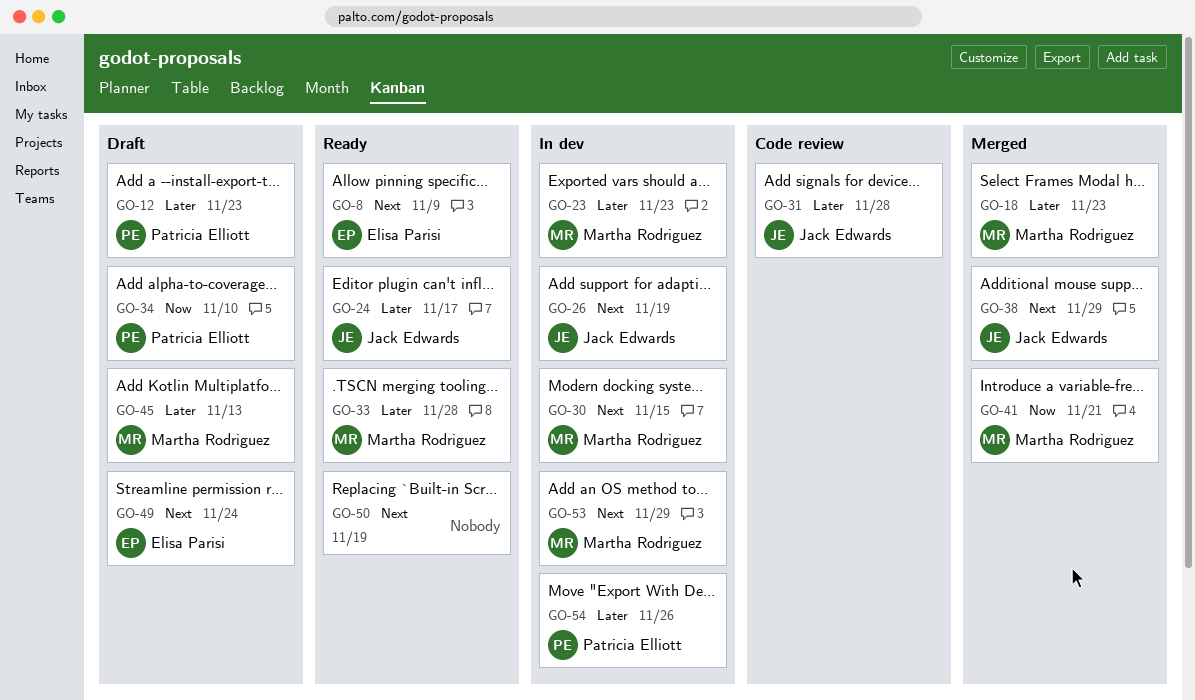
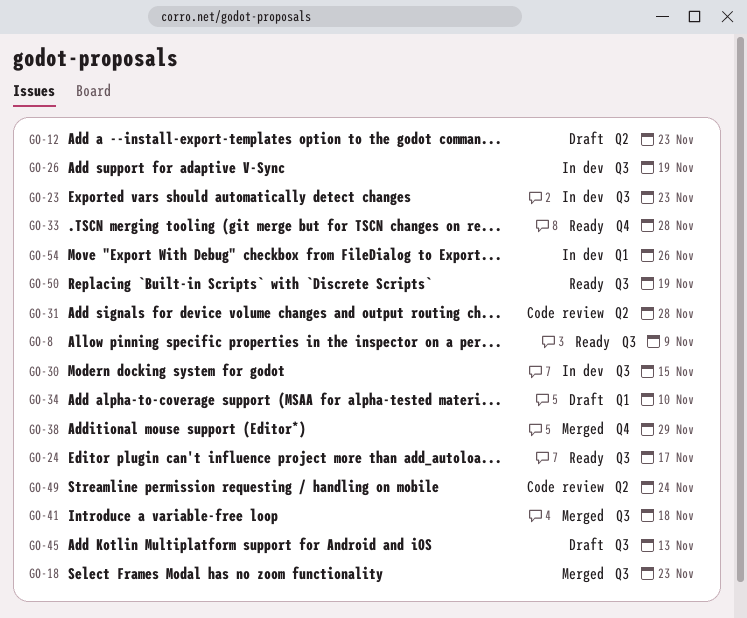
GO-41, due: Nov 21 -> Nov 18
GO-49, status: Draft -> Code review
GO-53: present -> none

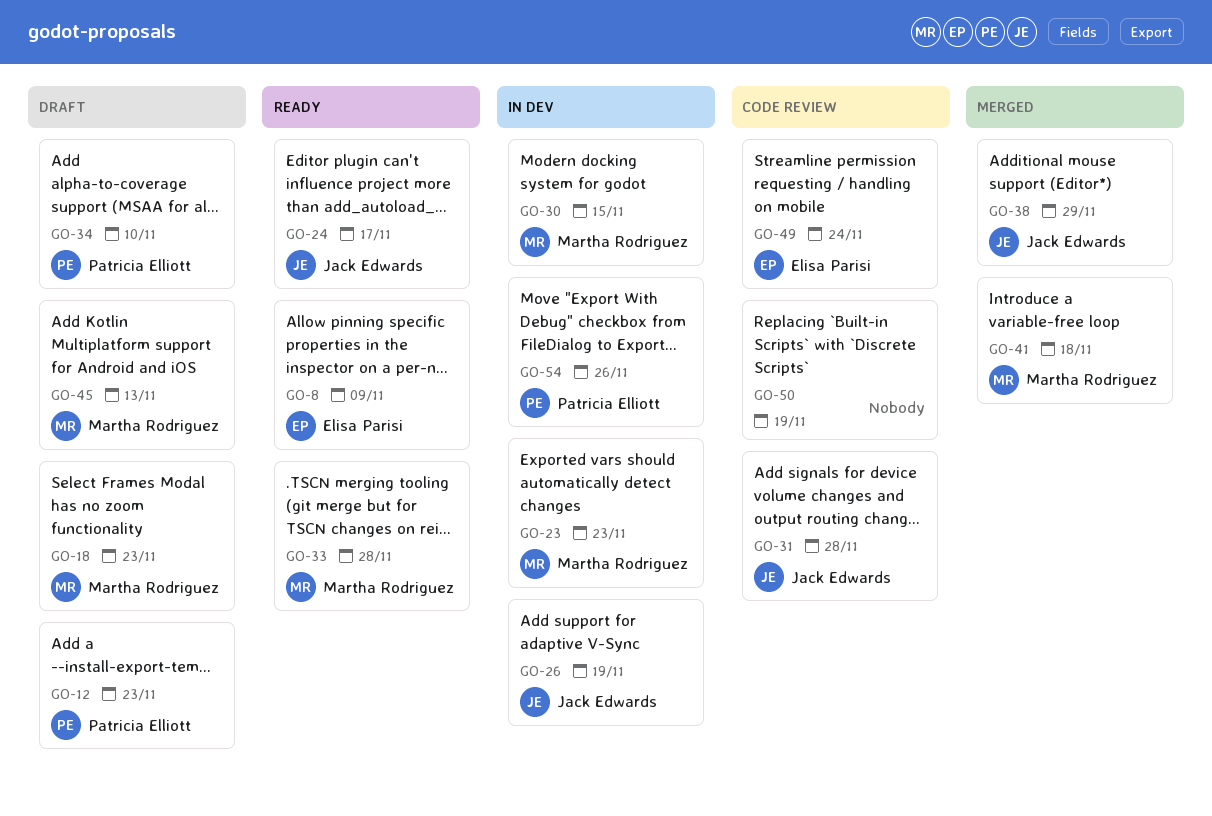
GO-18, status: Merged -> Draft
GO-50, status: Ready -> Code review

